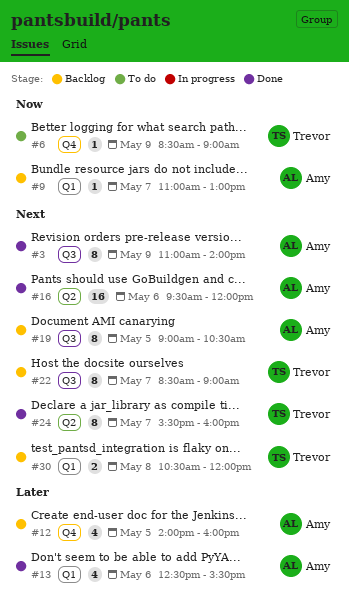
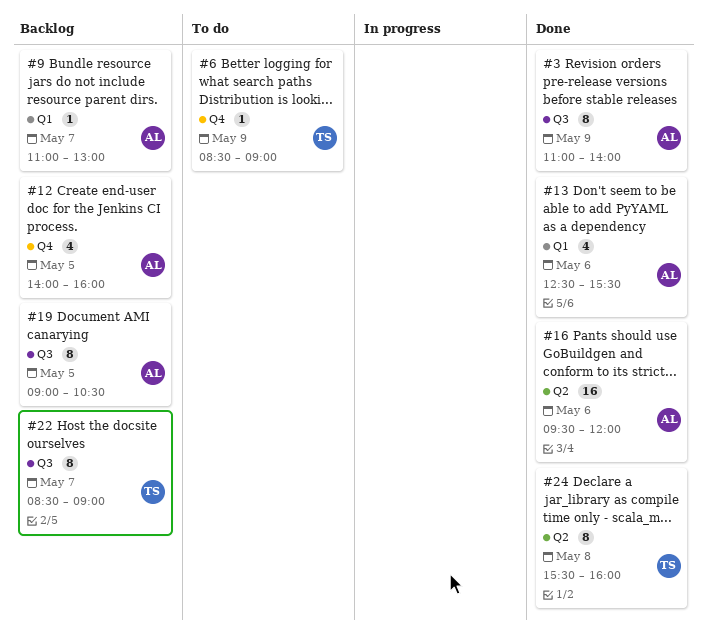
#24, day: May 7 -> May 8
#30: present -> none

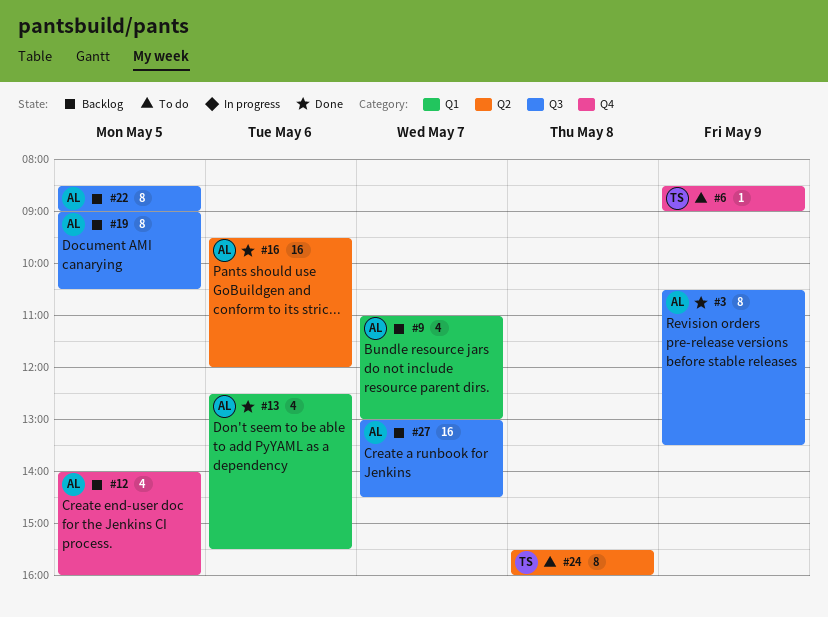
#3, begins: 11:00 -> 10:30
#3, ends: 14:00 -> 13:30
#9, estimate: 1 -> 4
#22, owner: TS -> AL
#22, day: May 7 -> May 5
#24, status: Done -> To do
#27: none -> present

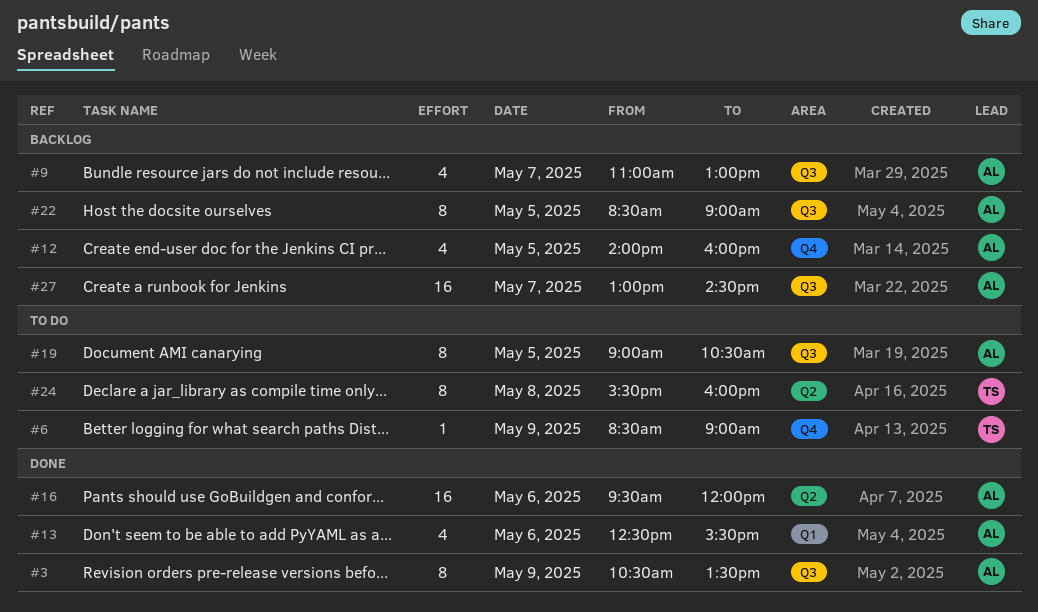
#9, label: Q1 -> Q3
#19, status: Backlog -> To do

